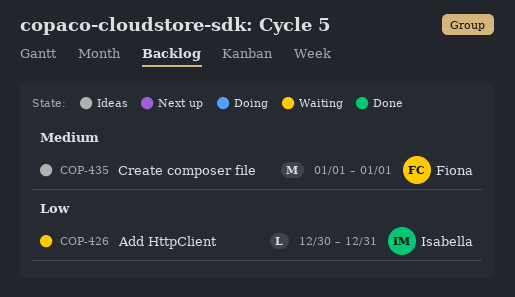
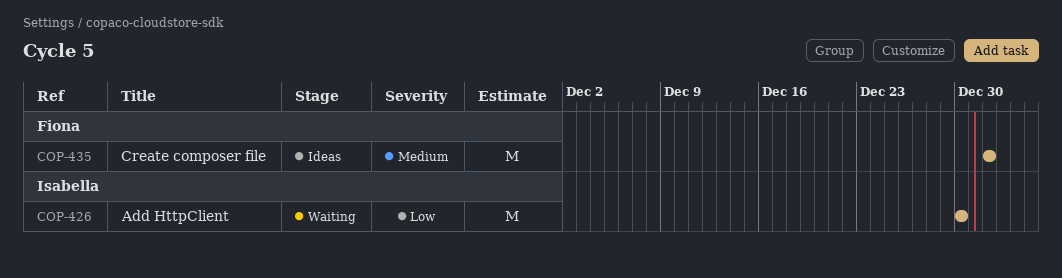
COP-426, estimate: L -> M
COP-426, due: Dec 31 -> Dec 30

